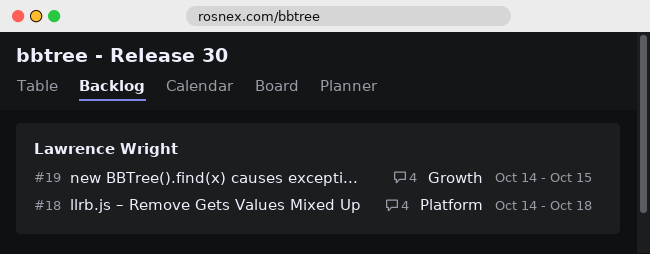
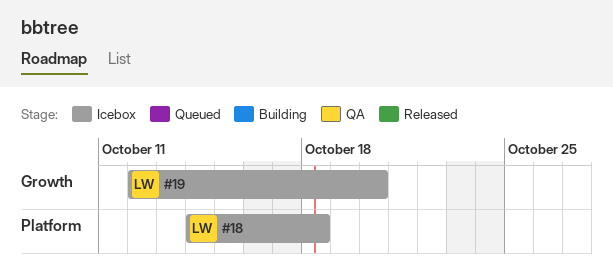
#19, start: Oct 14 -> Oct 12
#19, due: Oct 15 -> Oct 20

